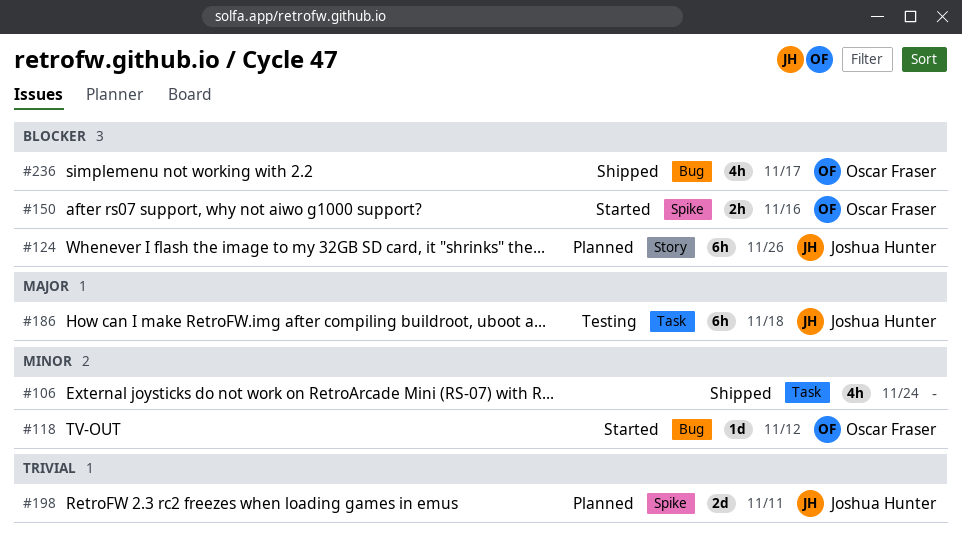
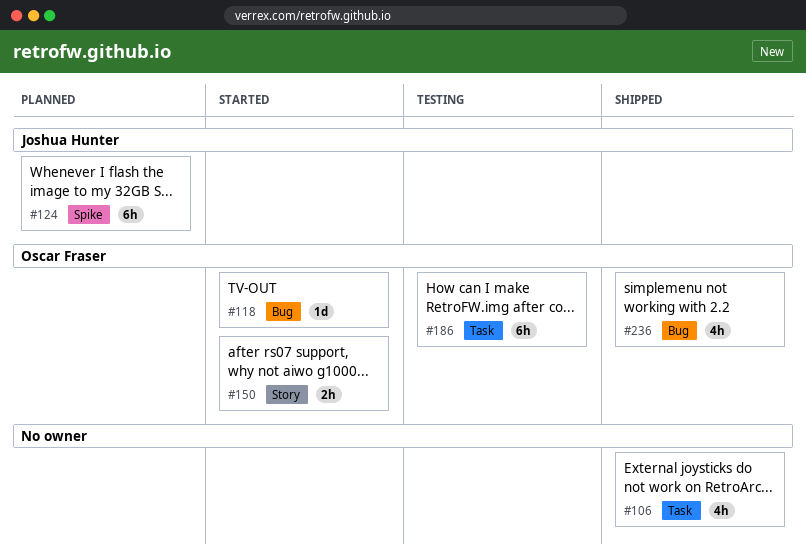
#124, label: Story -> Spike
#150, label: Spike -> Story
#186, owner: Joshua Hunter -> Oscar Fraser
#198: present -> none

